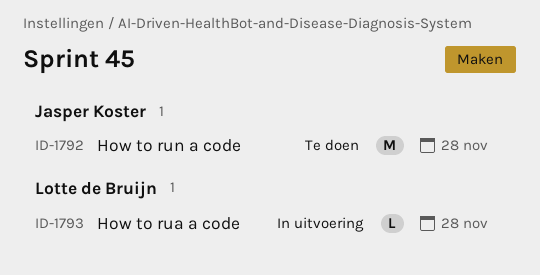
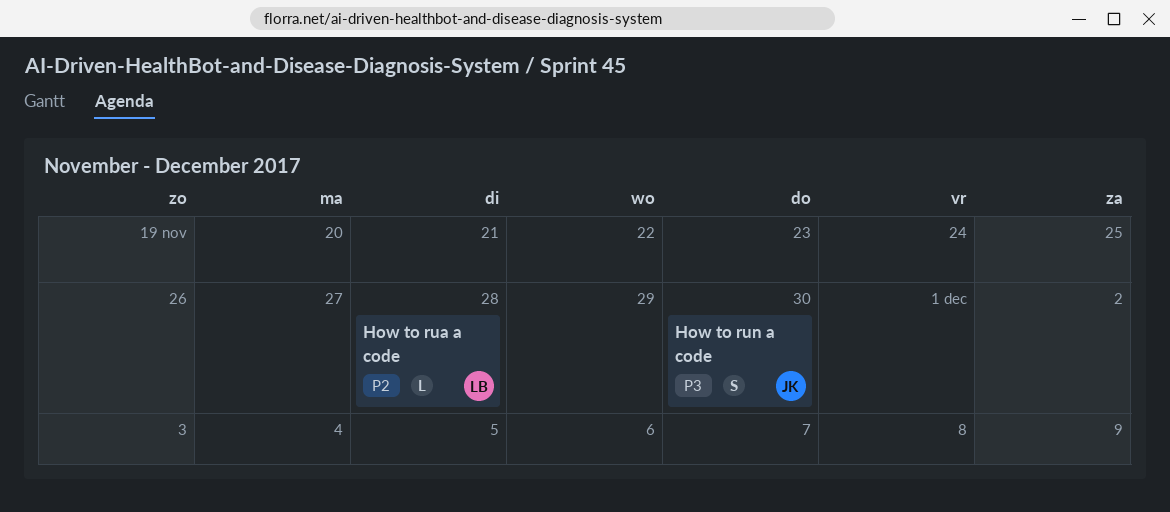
How to run a code, estimate: M -> S
How to run a code, due: Nov 28 -> Nov 30

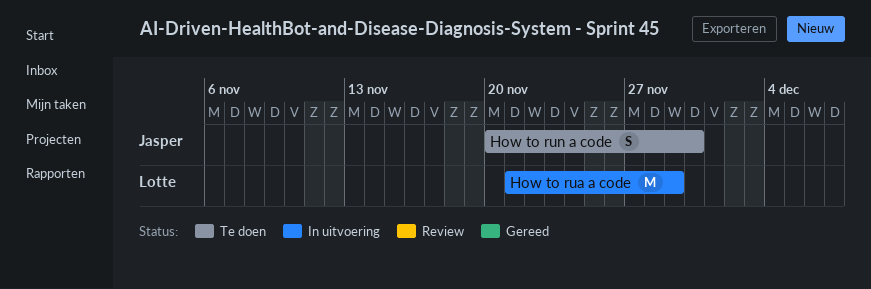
How to rua a code, estimate: L -> M
How to rua a code, due: Nov 28 -> Nov 29

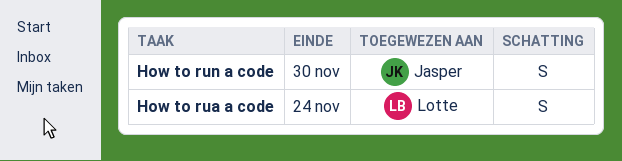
How to rua a code, estimate: M -> S
How to rua a code, due: Nov 29 -> Nov 24

